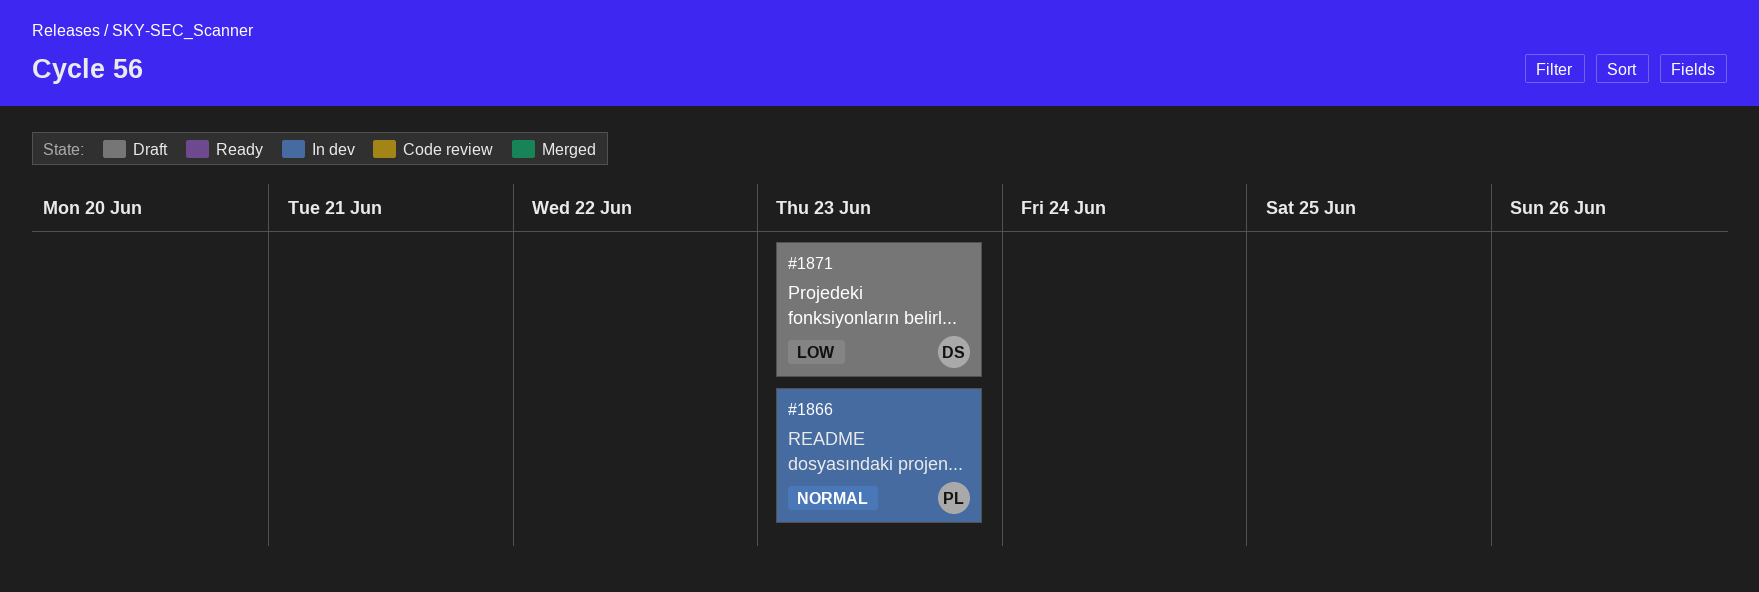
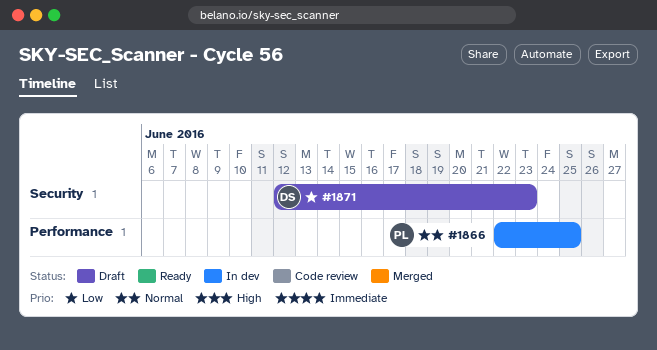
#1866, due: Jun 23 -> Jun 25

